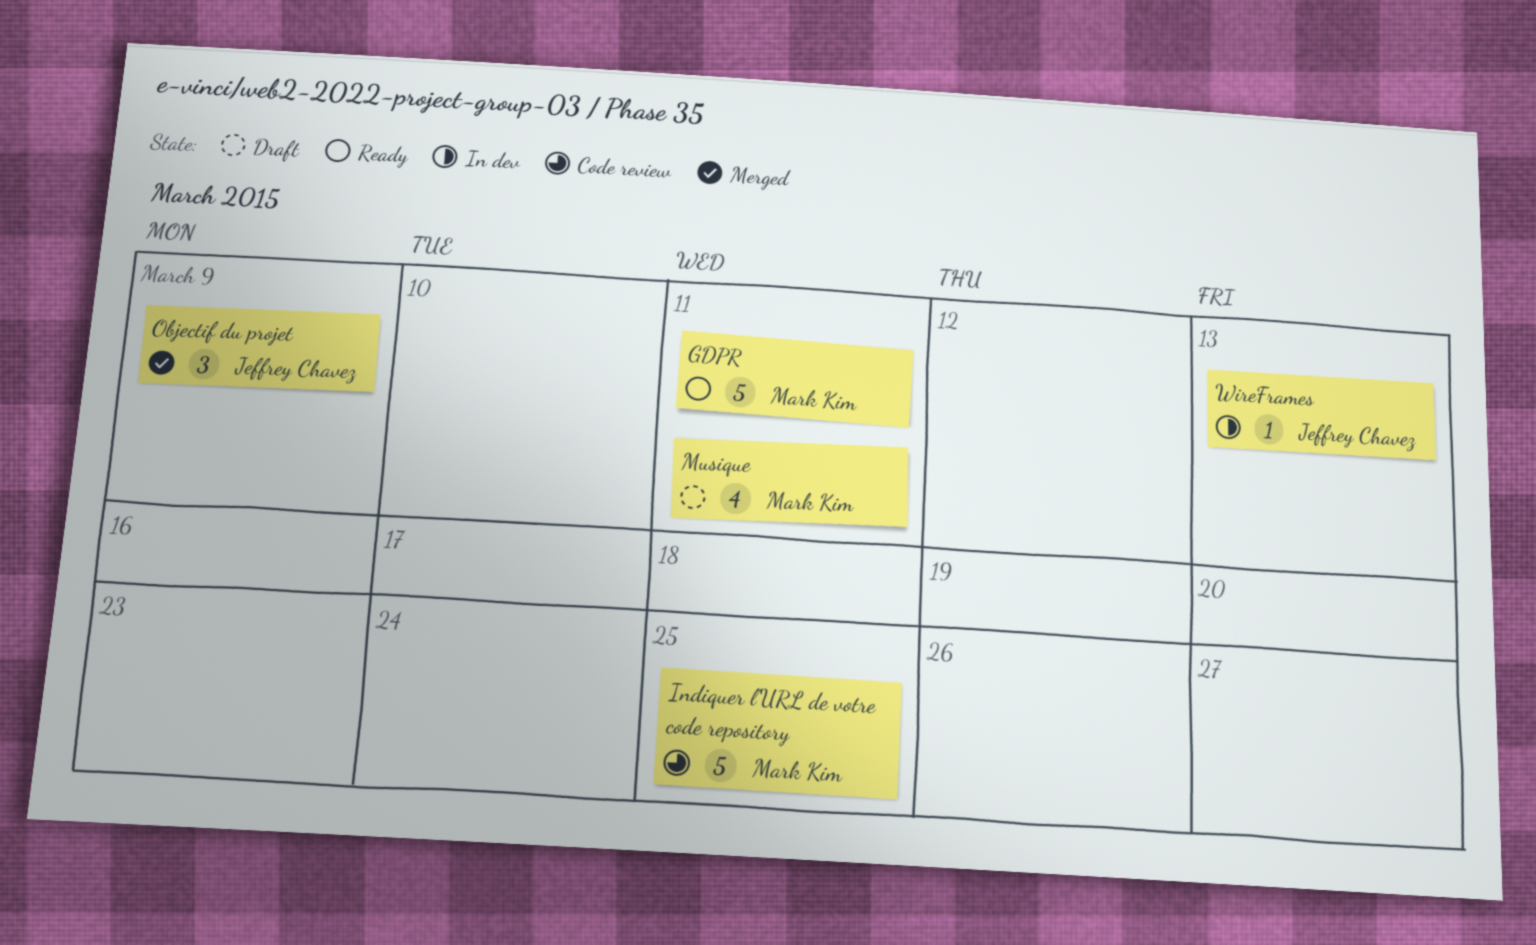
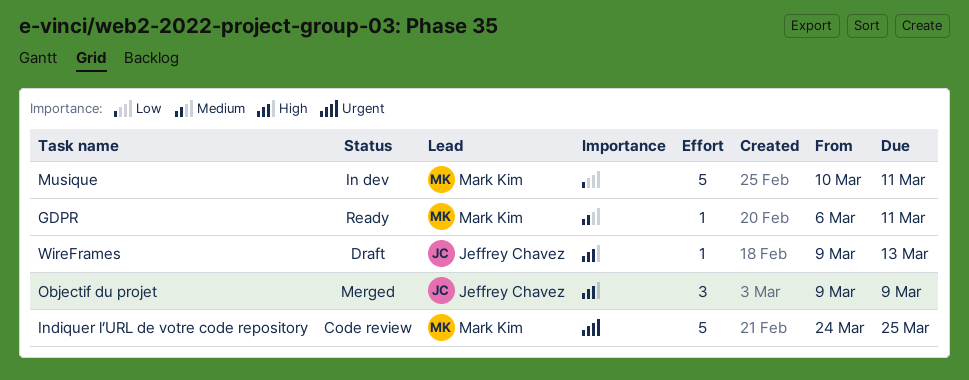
GDPR, estimate: 5 -> 1
Musique, status: Draft -> In dev
Musique, estimate: 4 -> 5
WireFrames, status: In dev -> Draft

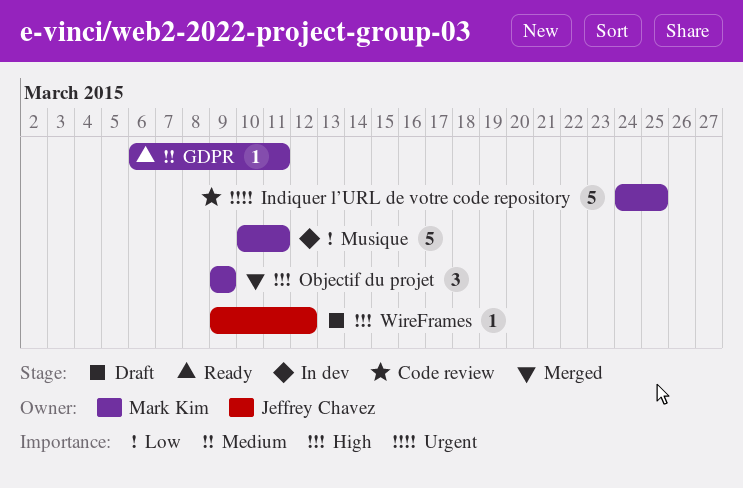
Objectif du projet, owner: Jeffrey Chavez -> Mark Kim
WireFrames, due: Mar 13 -> Mar 12

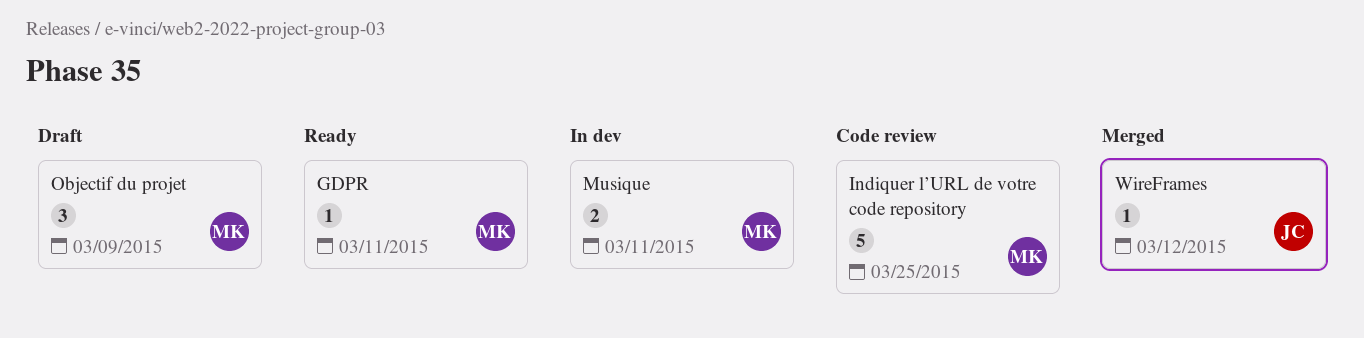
Musique, estimate: 5 -> 2
Objectif du projet, status: Merged -> Draft
WireFrames, status: Draft -> Merged

